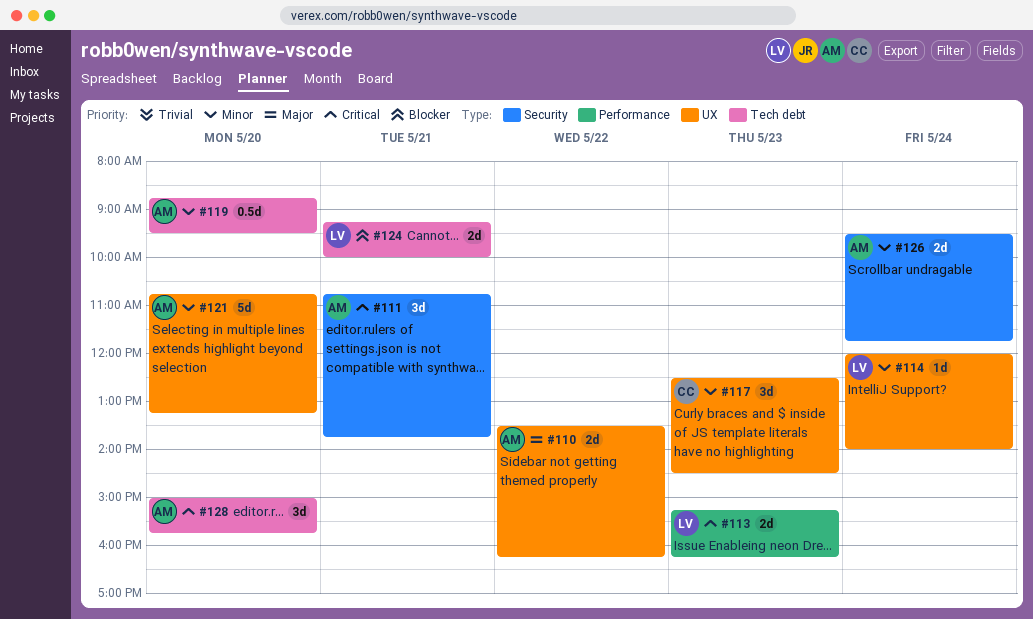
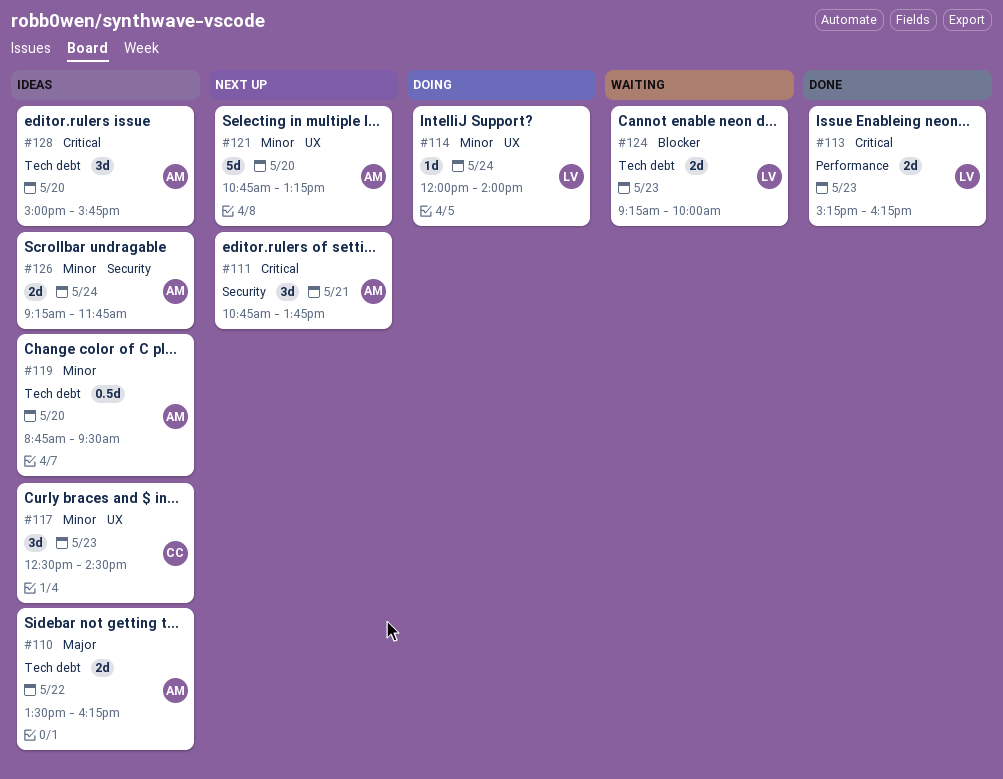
#110, label: UX -> Tech debt
#124, day: May 21 -> May 23
#126, begins: 09:30 -> 09:15

